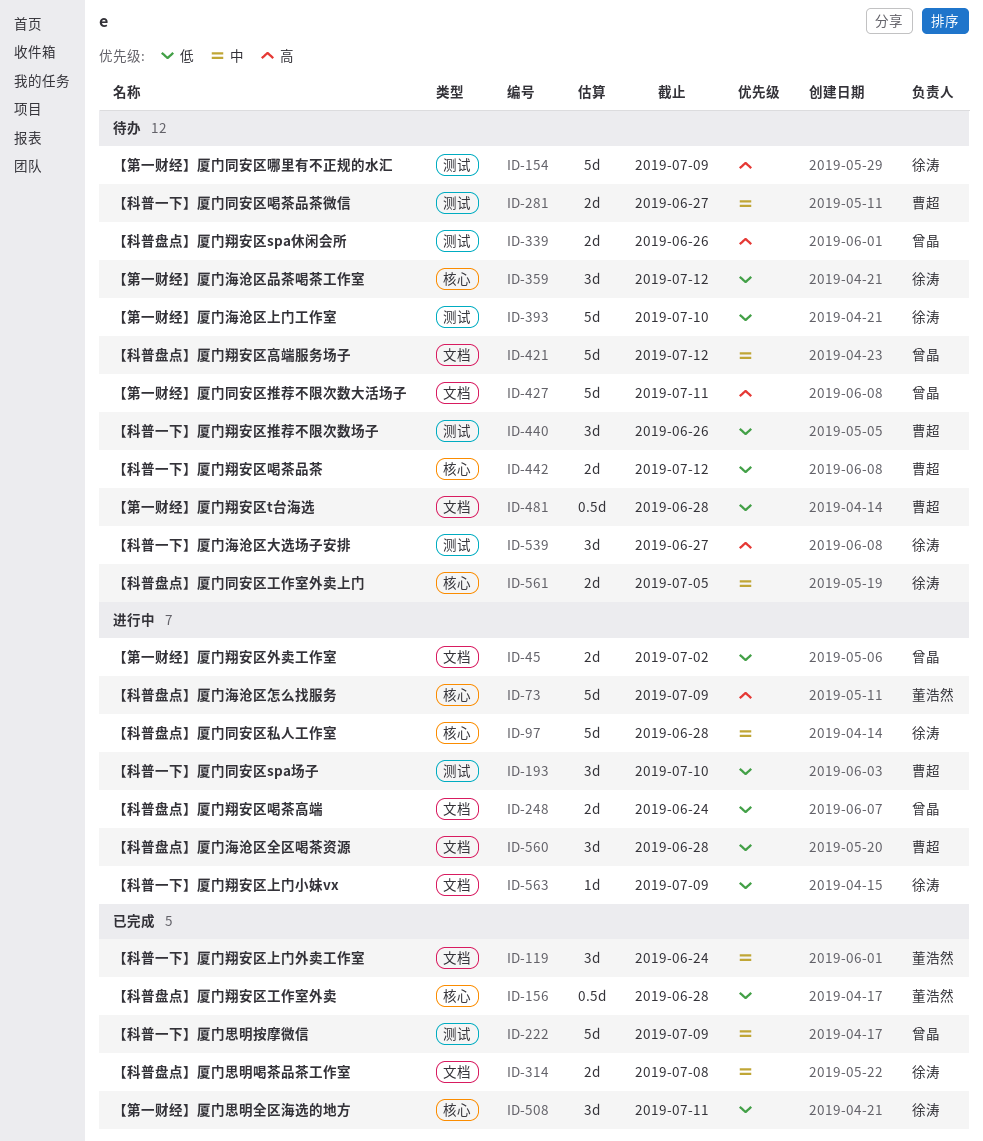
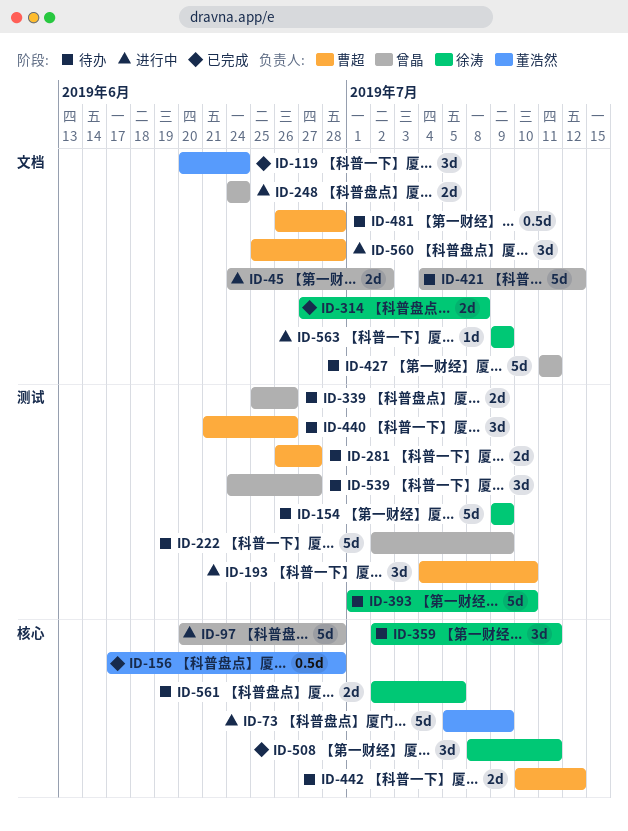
ID-97, owner: 徐涛 -> 曾晶
ID-222, status: 已完成 -> 待办
ID-359, due: Jul 12 -> Jul 11
ID-539, owner: 徐涛 -> 曾晶

